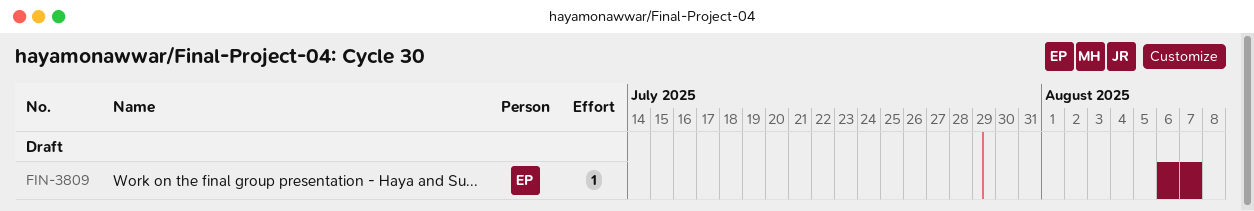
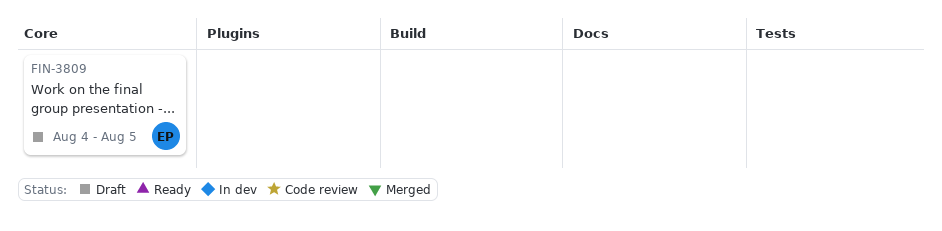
FIN-3809, start: Aug 6 -> Aug 4
FIN-3809, due: Aug 7 -> Aug 5

